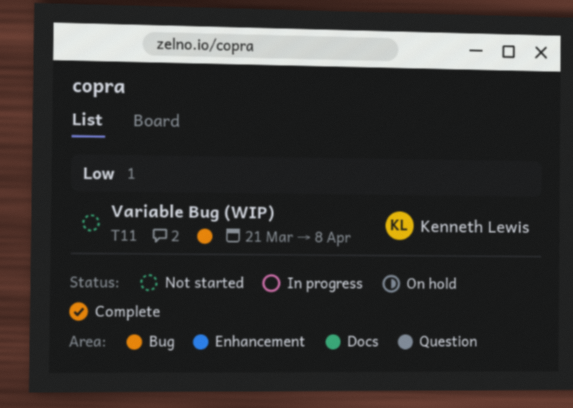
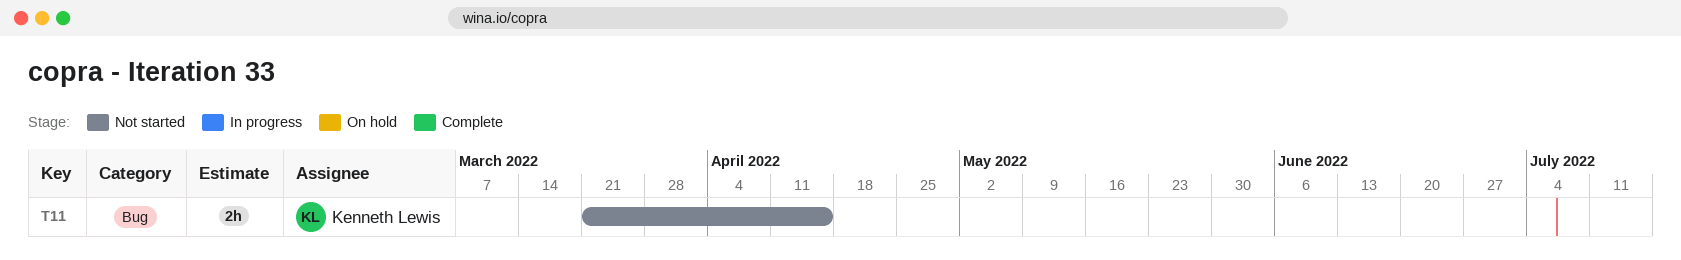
T11, due: Apr 8 -> Apr 15

